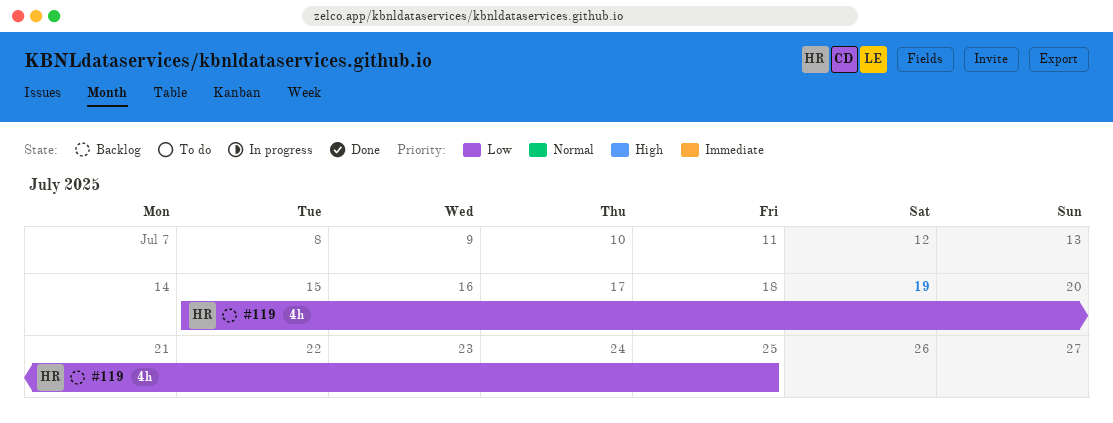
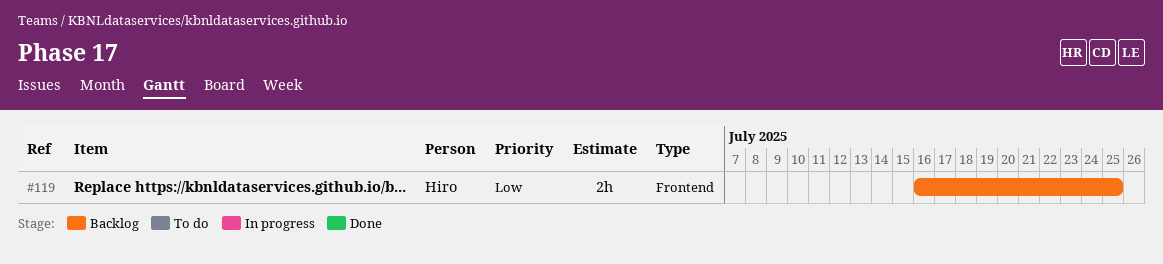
#119, estimate: 4h -> 2h
#119, start: Jul 15 -> Jul 16

